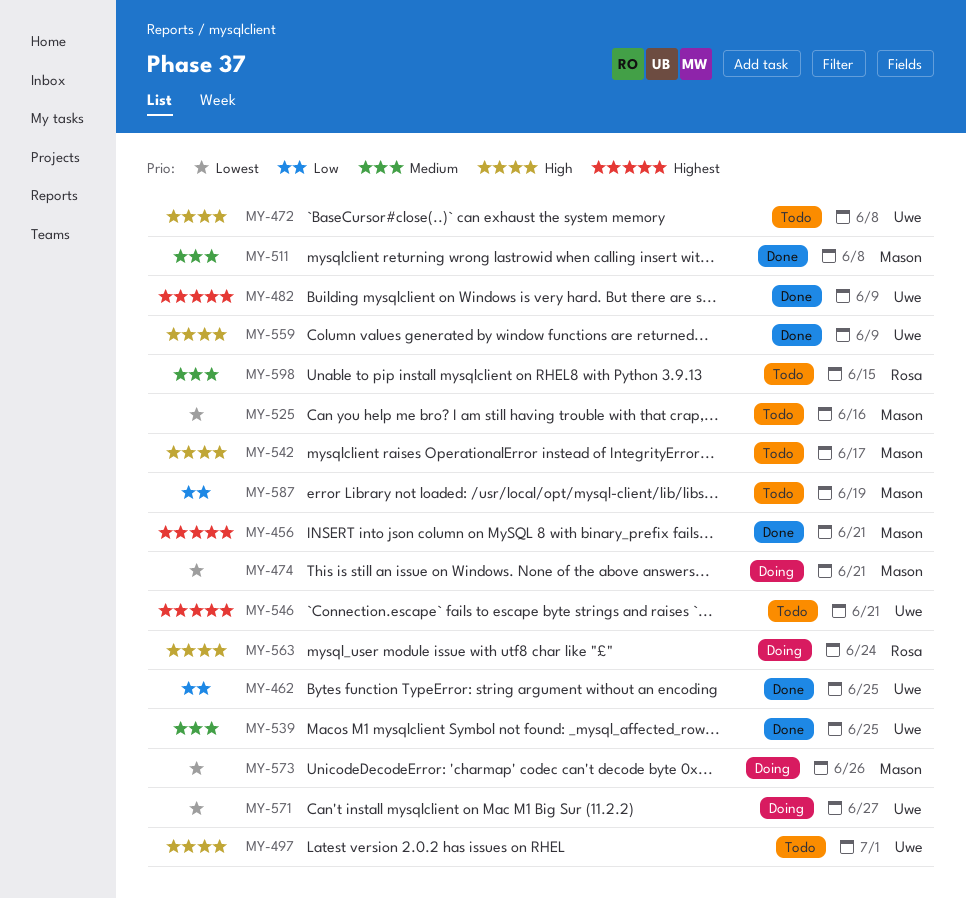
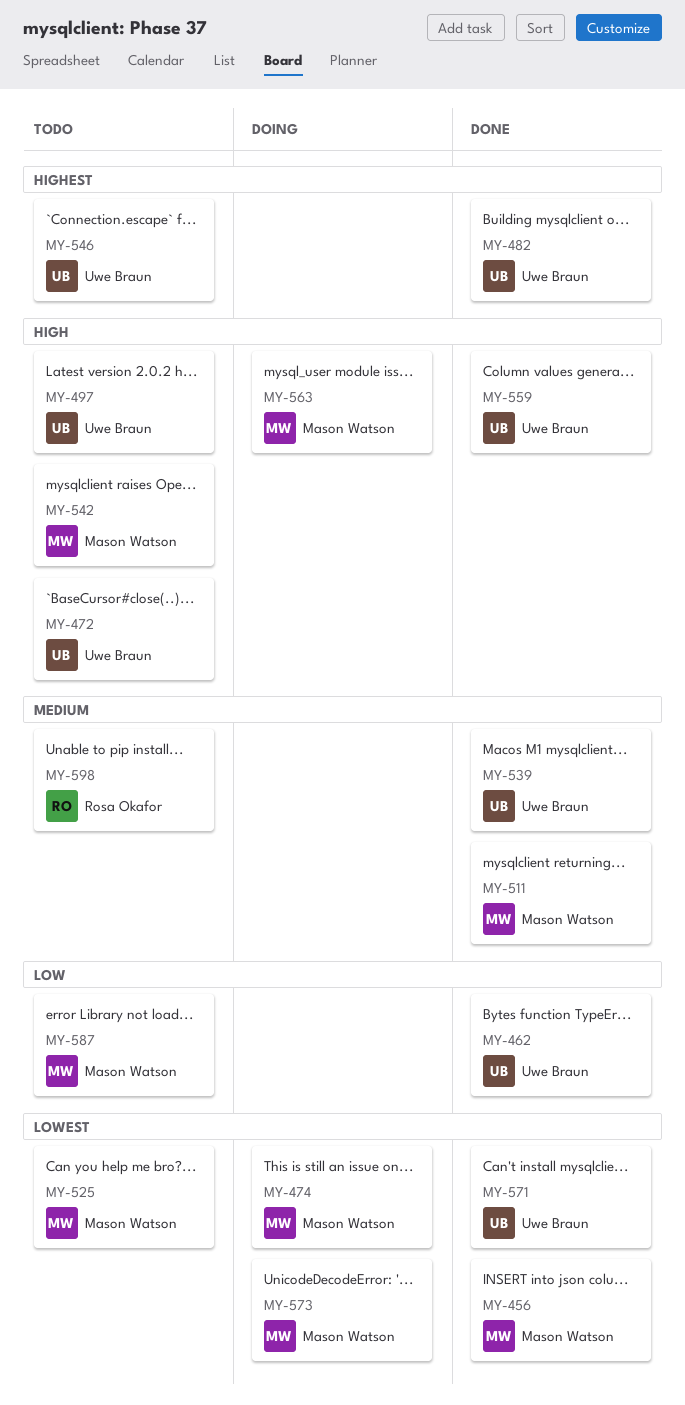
MY-456, priority: Highest -> Lowest
MY-563, owner: Rosa Okafor -> Mason Watson
MY-571, status: Doing -> Done

